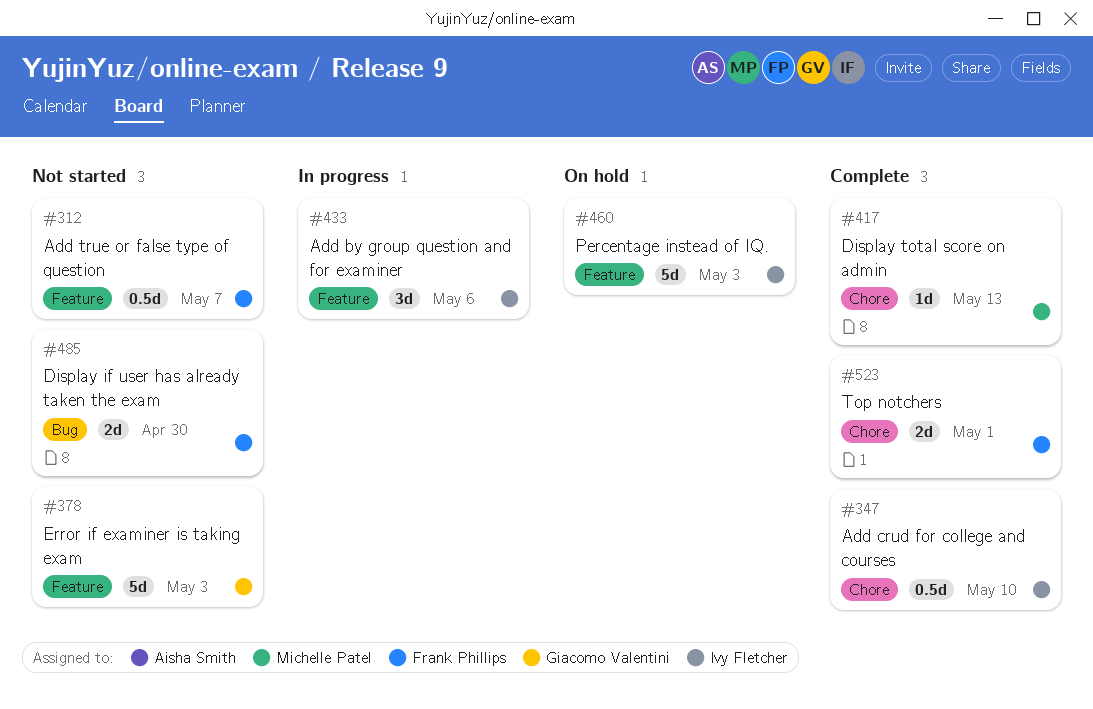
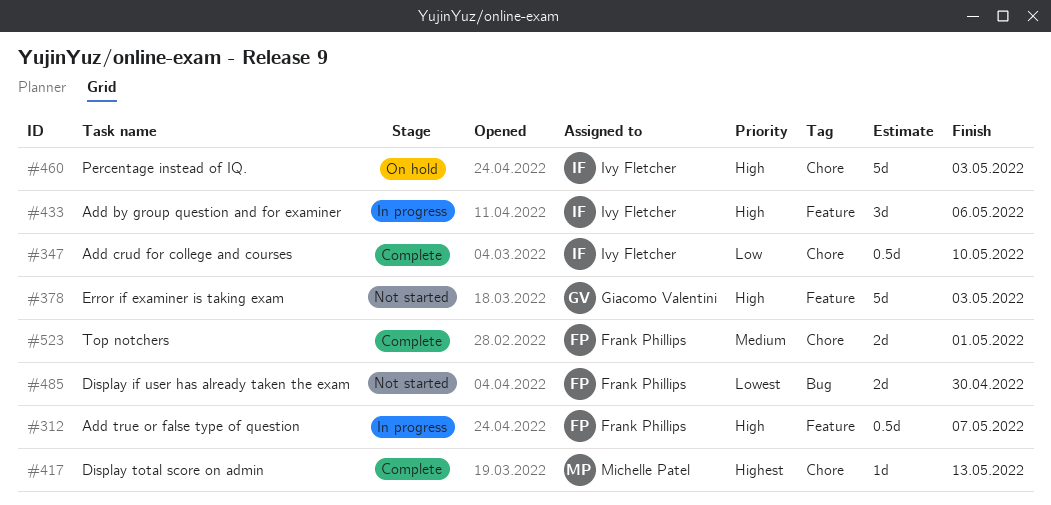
#312, status: Not started -> In progress
#460, label: Feature -> Chore

